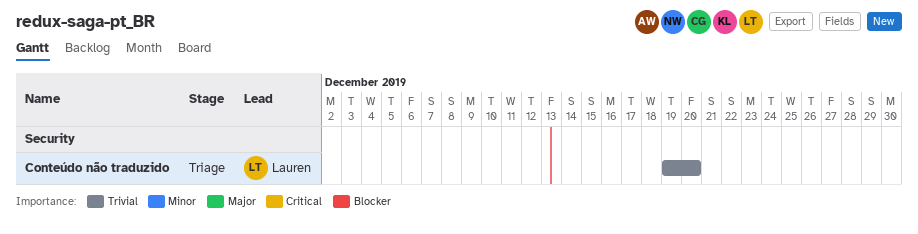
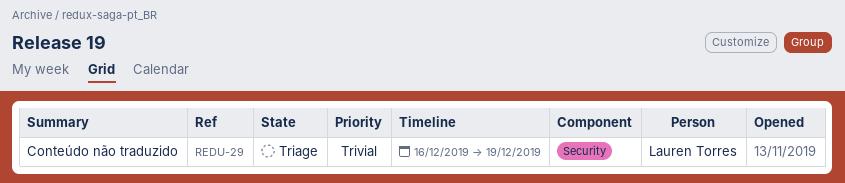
Conteúdo não traduzido, start: Dec 19 -> Dec 16
Conteúdo não traduzido, due: Dec 20 -> Dec 19

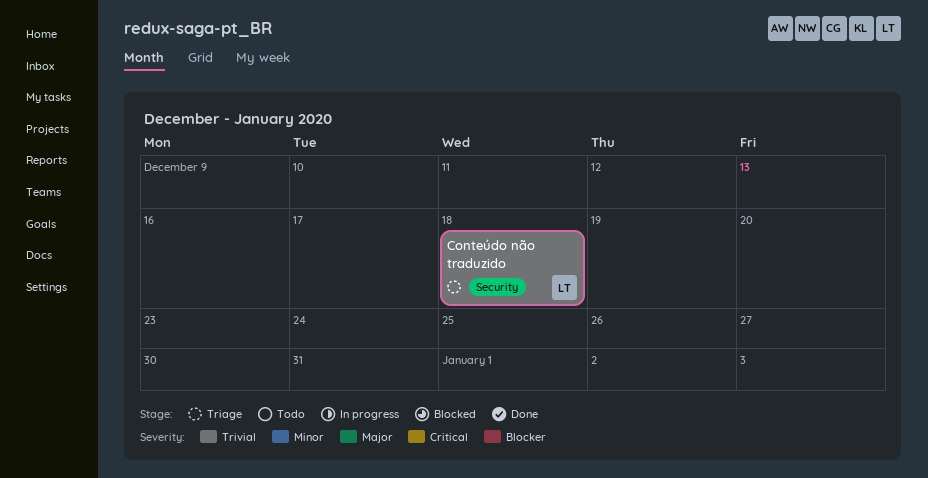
Conteúdo não traduzido, due: Dec 19 -> Dec 18

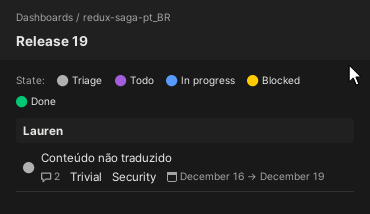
Conteúdo não traduzido, due: Dec 18 -> Dec 19

